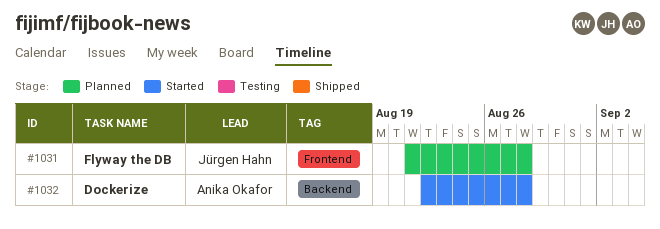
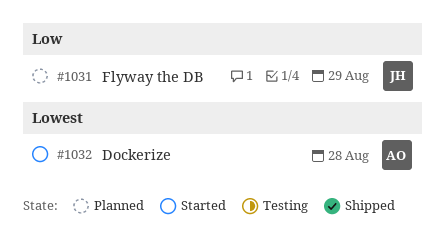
#1031, due: Aug 28 -> Aug 29

